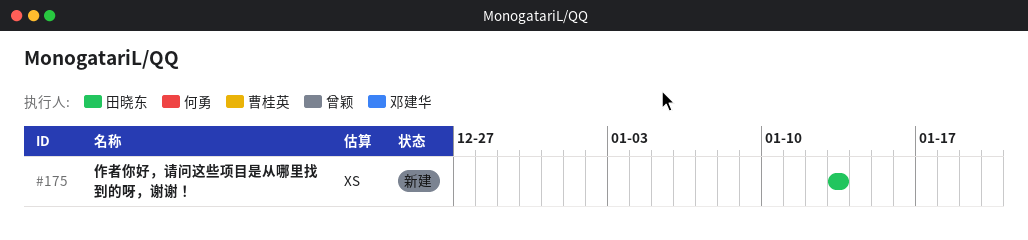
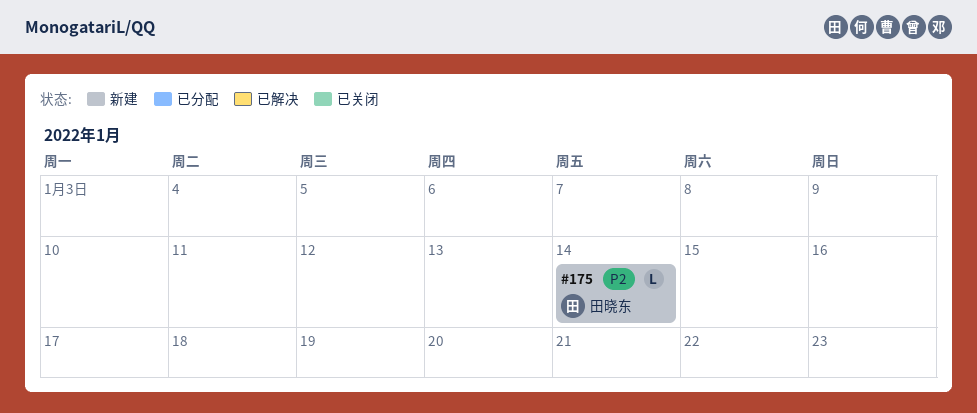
#175, estimate: XS -> L
#175, due: Jan 13 -> Jan 14

